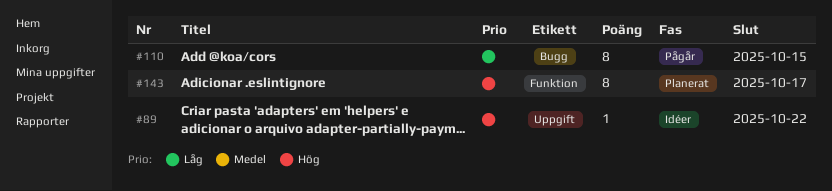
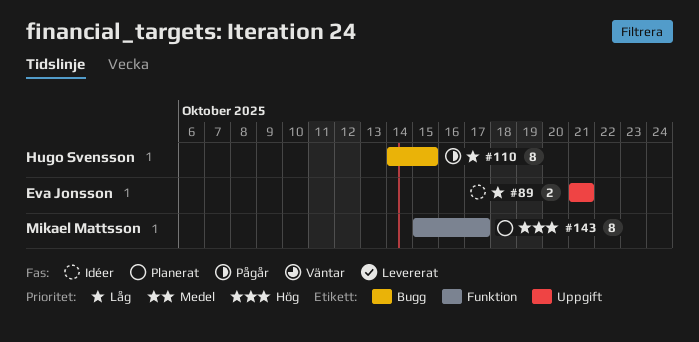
#89, priority: Hög -> Låg
#89, estimate: 1 -> 2
#89, due: Oct 22 -> Oct 21

